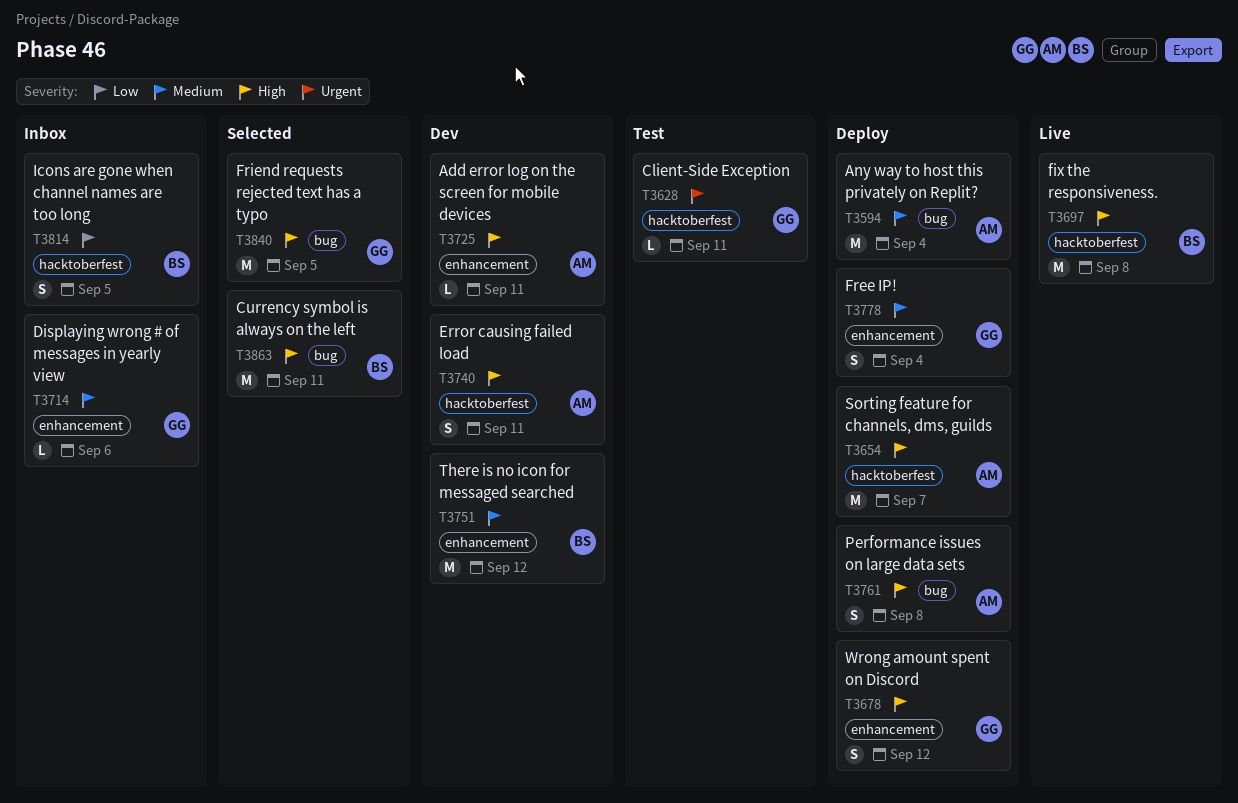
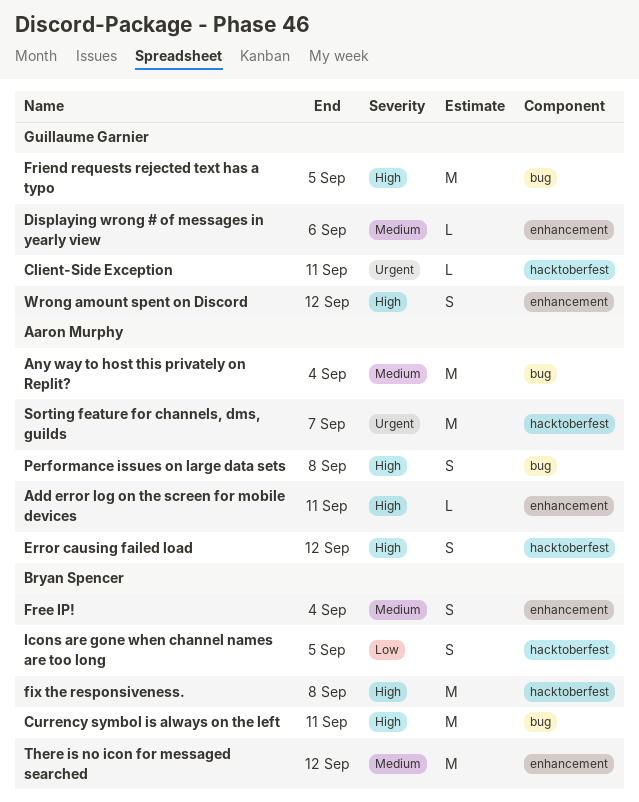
Error causing failed load, due: Sep 11 -> Sep 12
Free IP!, owner: Guillaume Garnier -> Bryan Spencer
Sorting feature for channels, dms, guilds, priority: High -> Urgent

